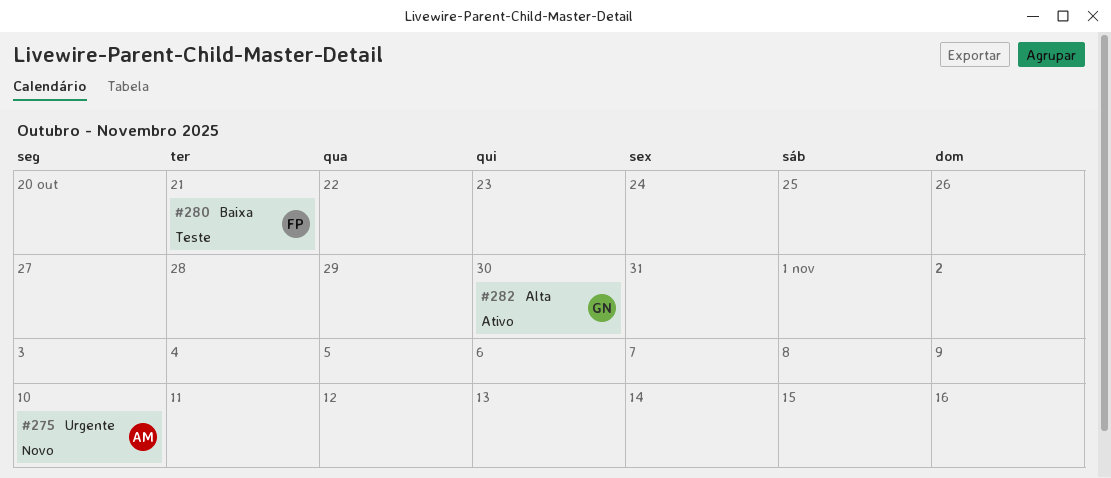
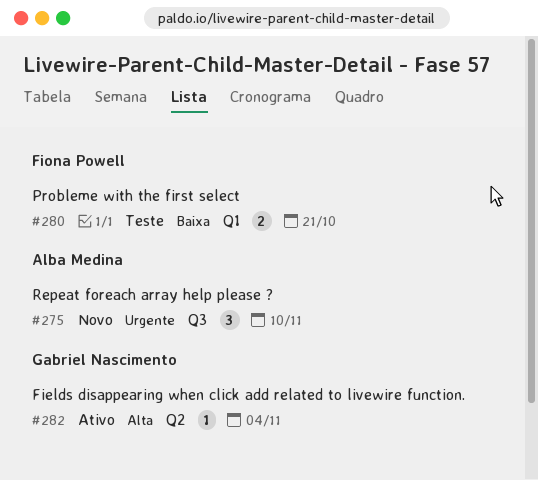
#282, due: Oct 30 -> Nov 4

